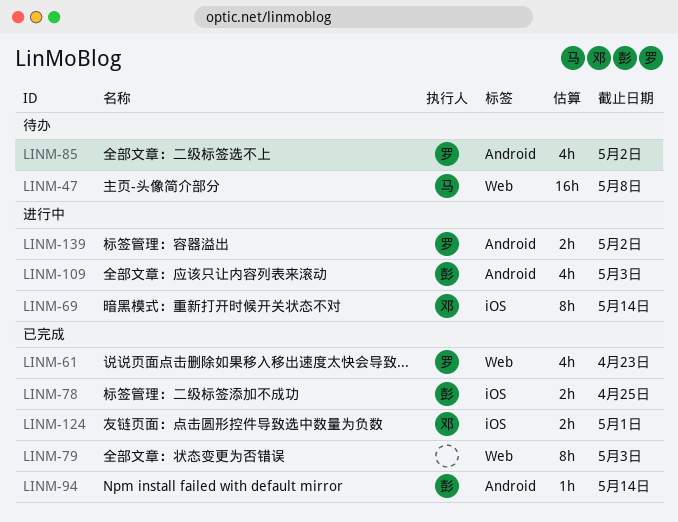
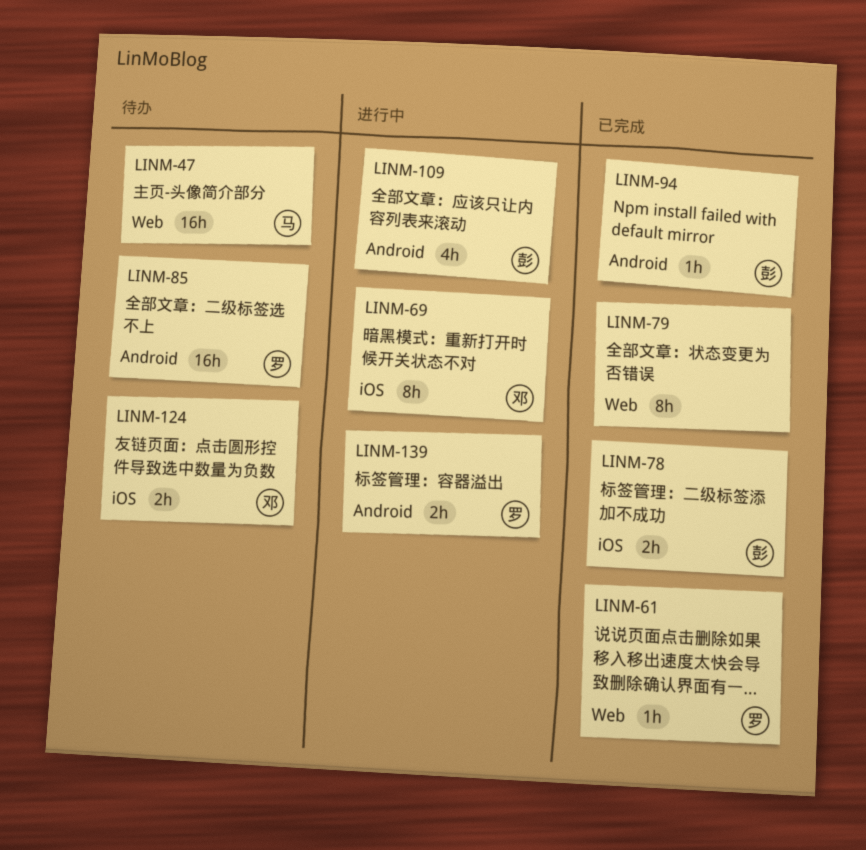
LINM-61, estimate: 4h -> 1h
LINM-85, estimate: 4h -> 16h
LINM-124, status: 已完成 -> 待办

